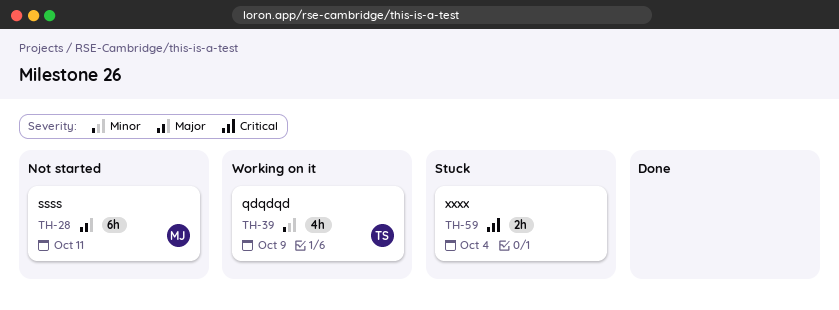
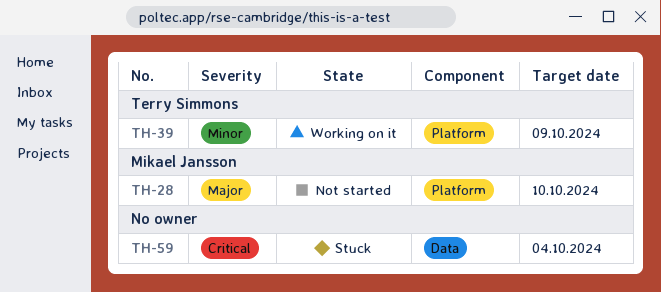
TH-28, due: Oct 11 -> Oct 10

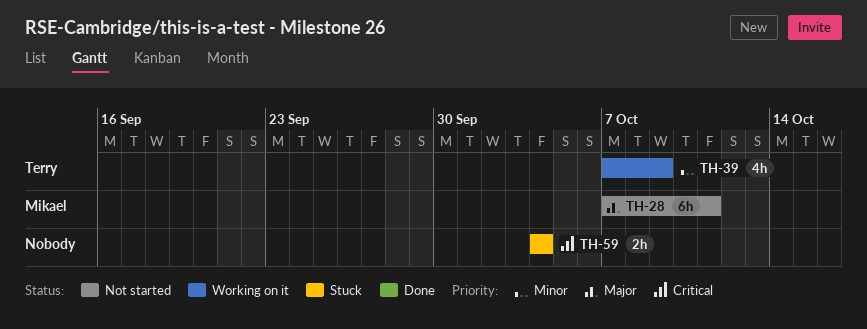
TH-28, due: Oct 10 -> Oct 11

